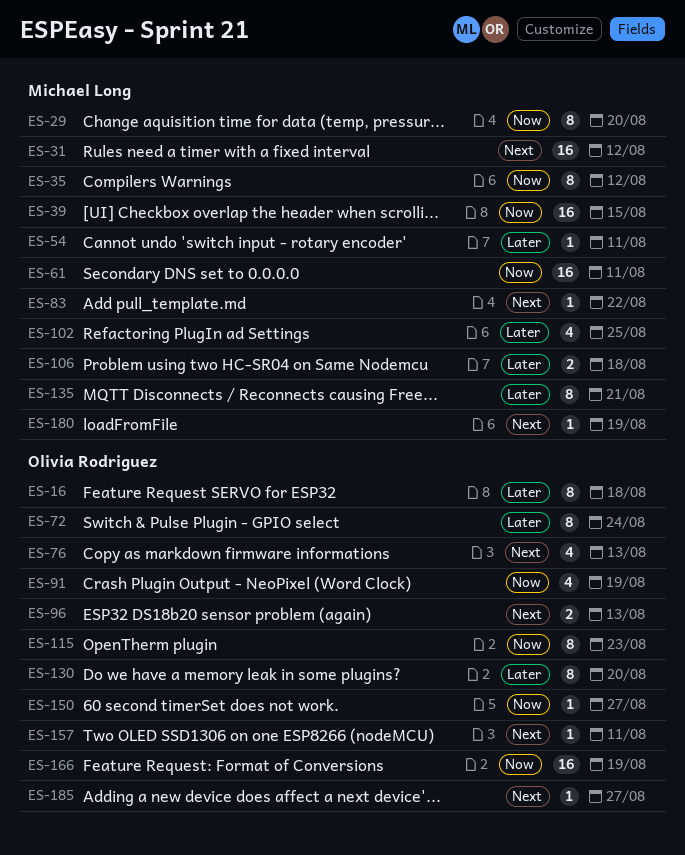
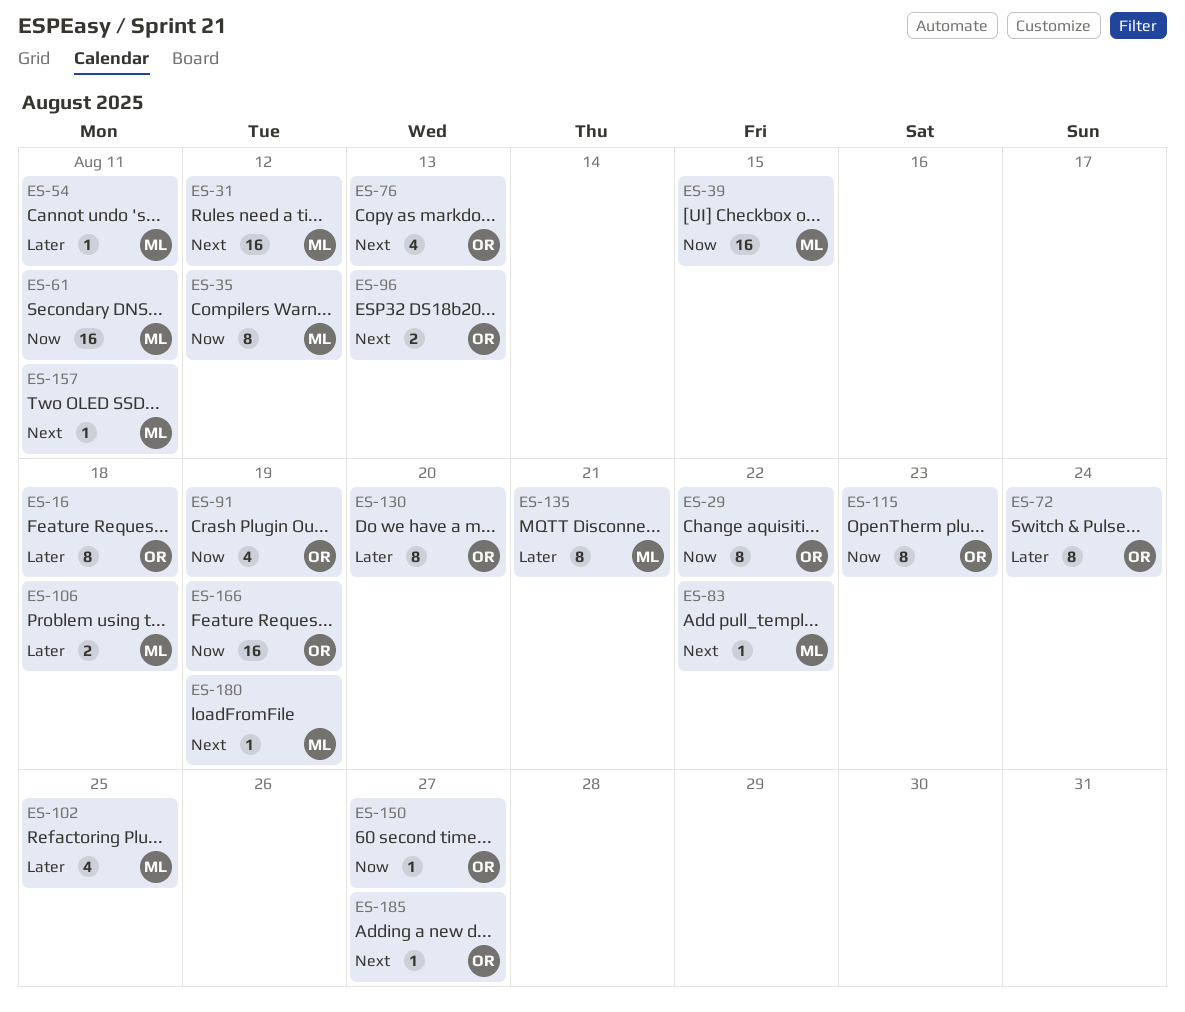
ES-29, owner: Michael Long -> Olivia Rodriguez
ES-29, due: Aug 20 -> Aug 22
ES-157, owner: Olivia Rodriguez -> Michael Long

